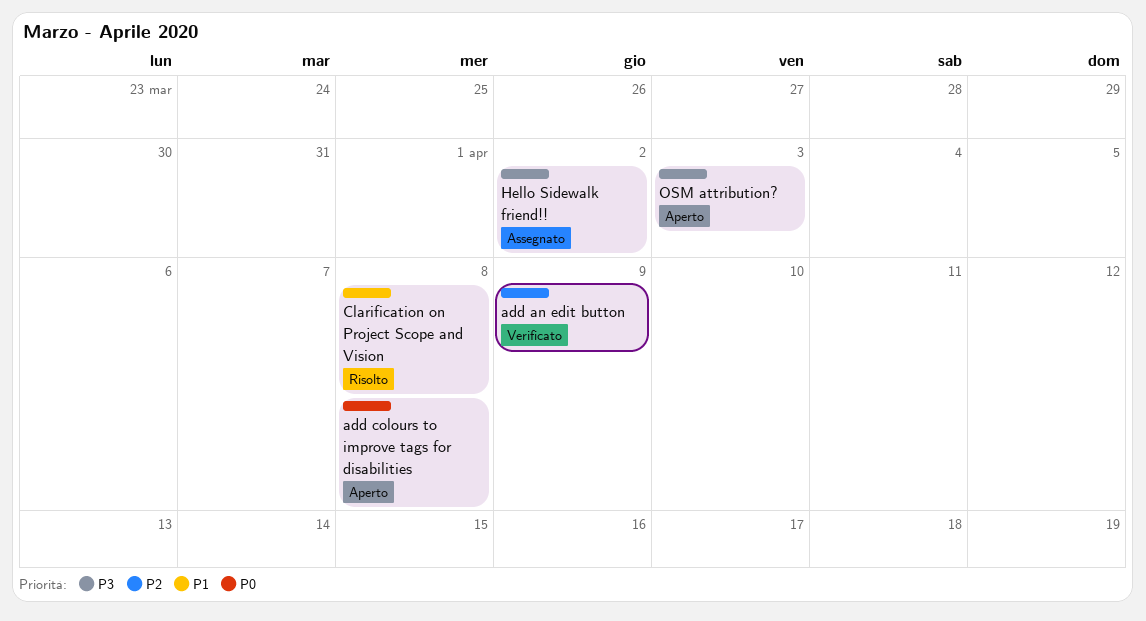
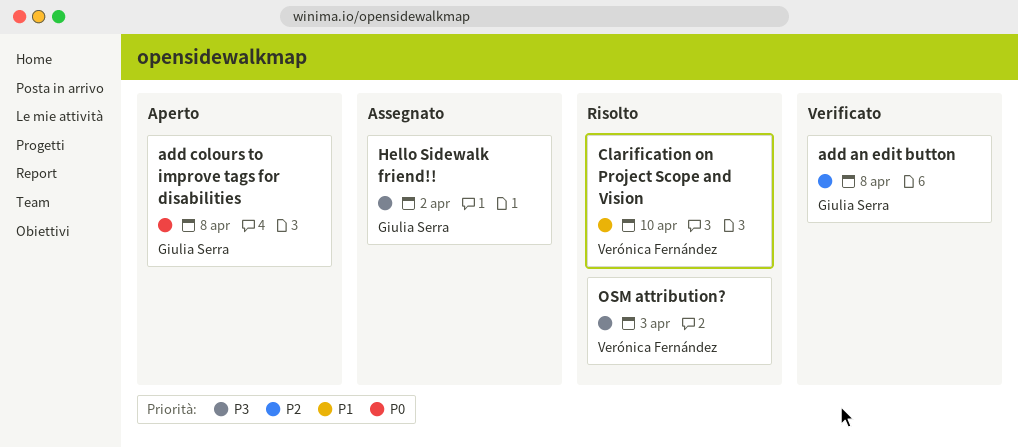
add an edit button, due: Apr 9 -> Apr 8
Clarification on Project Scope and Vision, due: Apr 8 -> Apr 10
OSM attribution?, status: Aperto -> Risolto

